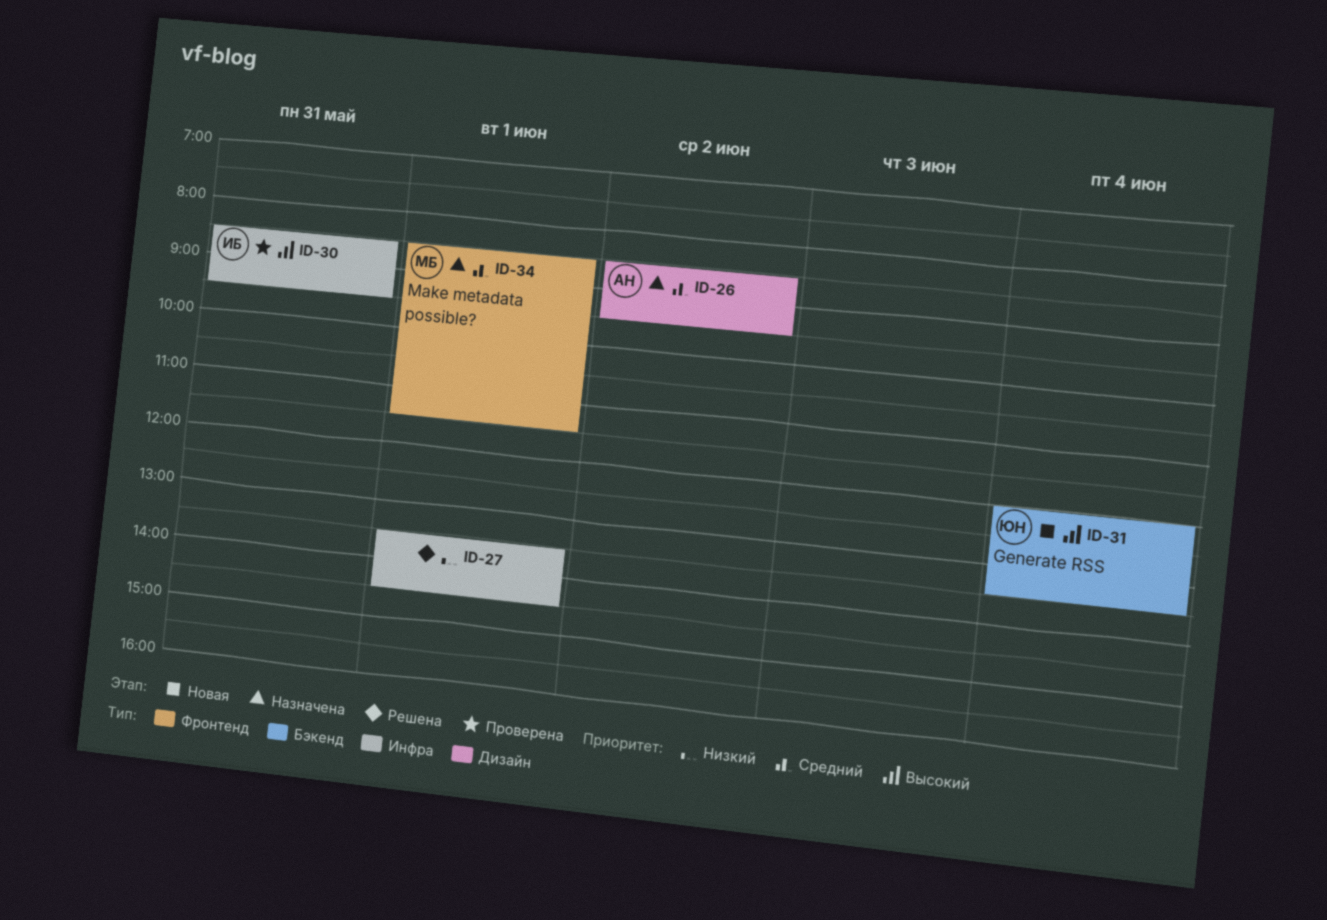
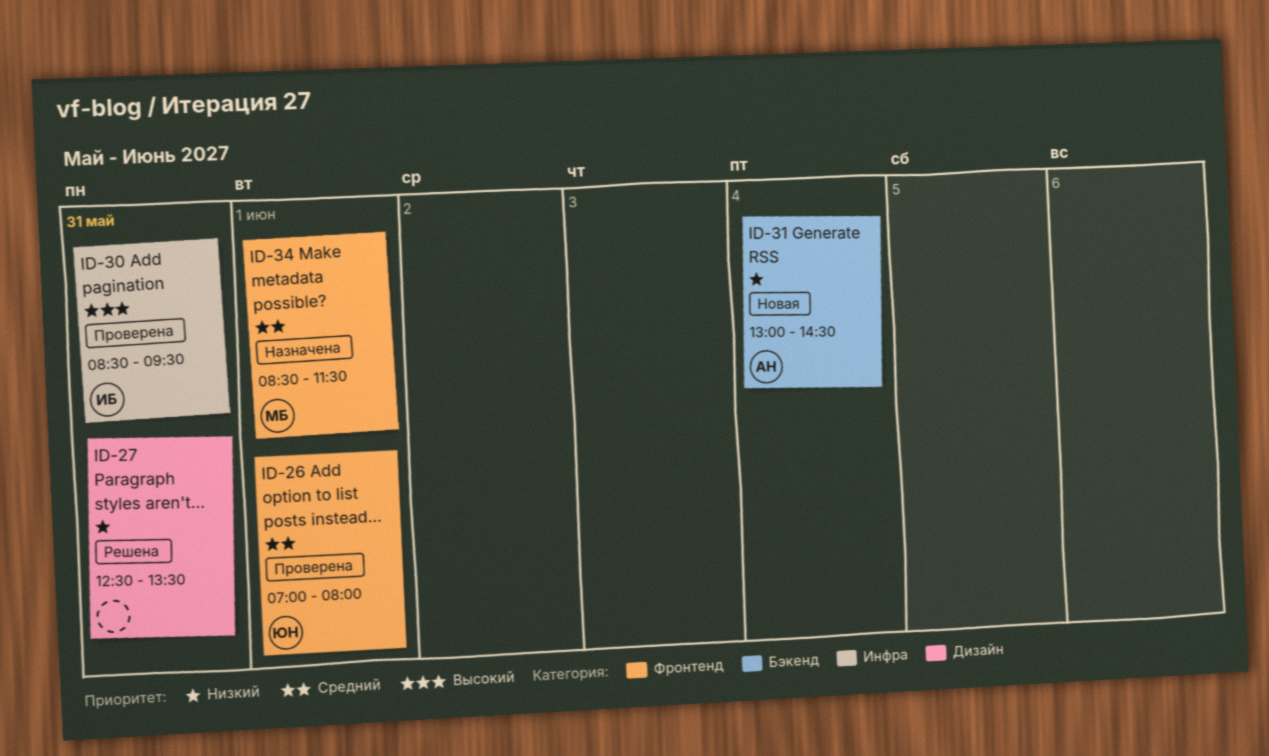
ID-26, status: Назначена -> Проверена
ID-26, owner: АН -> ЮН
ID-26, label: Дизайн -> Фронтенд
ID-26, day: Jun 2 -> Jun 1
ID-26, begins: 08:30 -> 07:00
ID-26, ends: 09:30 -> 08:00
ID-27, label: Инфра -> Дизайн
ID-27, day: Jun 1 -> May 31
ID-27, begins: 13:30 -> 12:30
ID-27, ends: 14:30 -> 13:30
ID-31, owner: ЮН -> АН
ID-31, priority: Высокий -> Низкий
ID-31, begins: 12:00 -> 13:00
ID-31, ends: 13:30 -> 14:30

